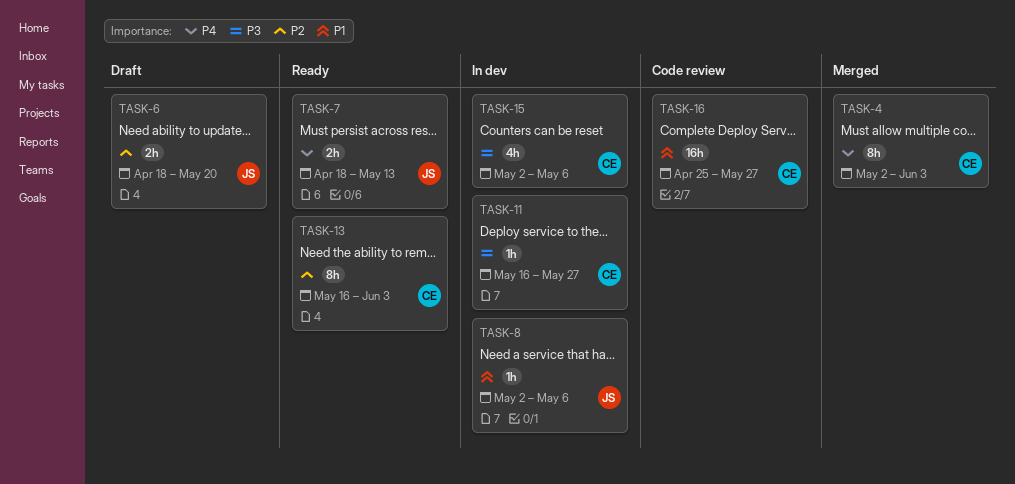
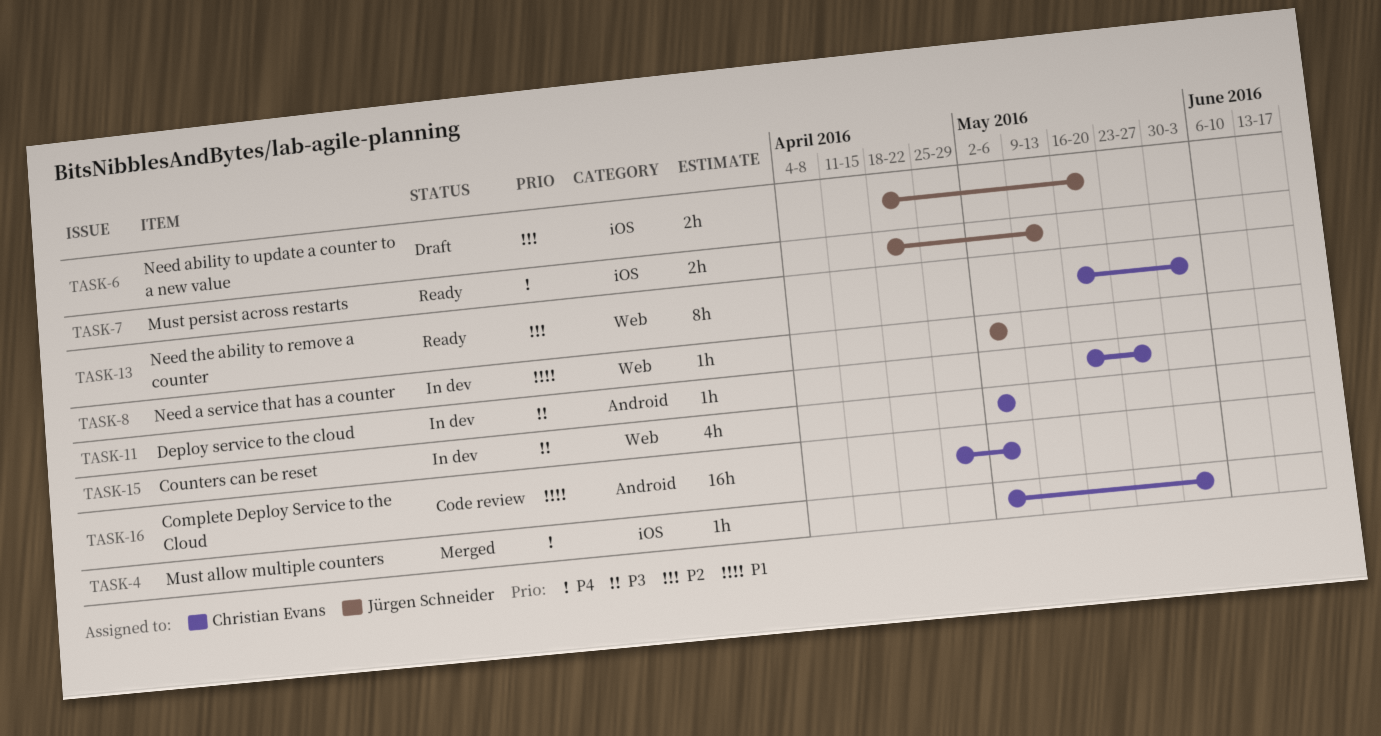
TASK-4, estimate: 8h -> 1h
TASK-16, due: May 27 -> May 6

